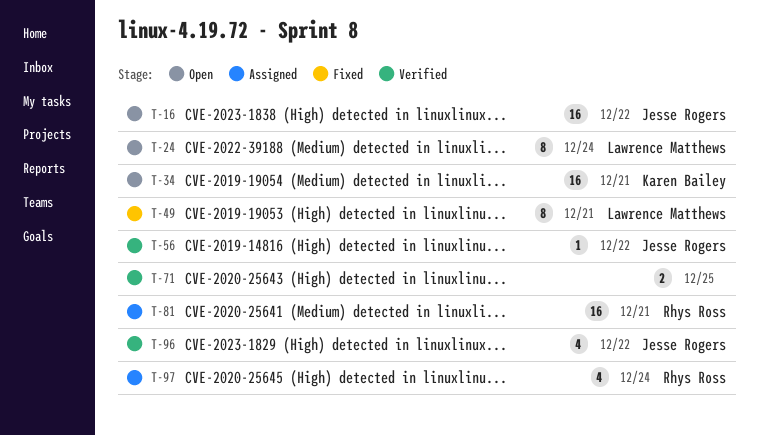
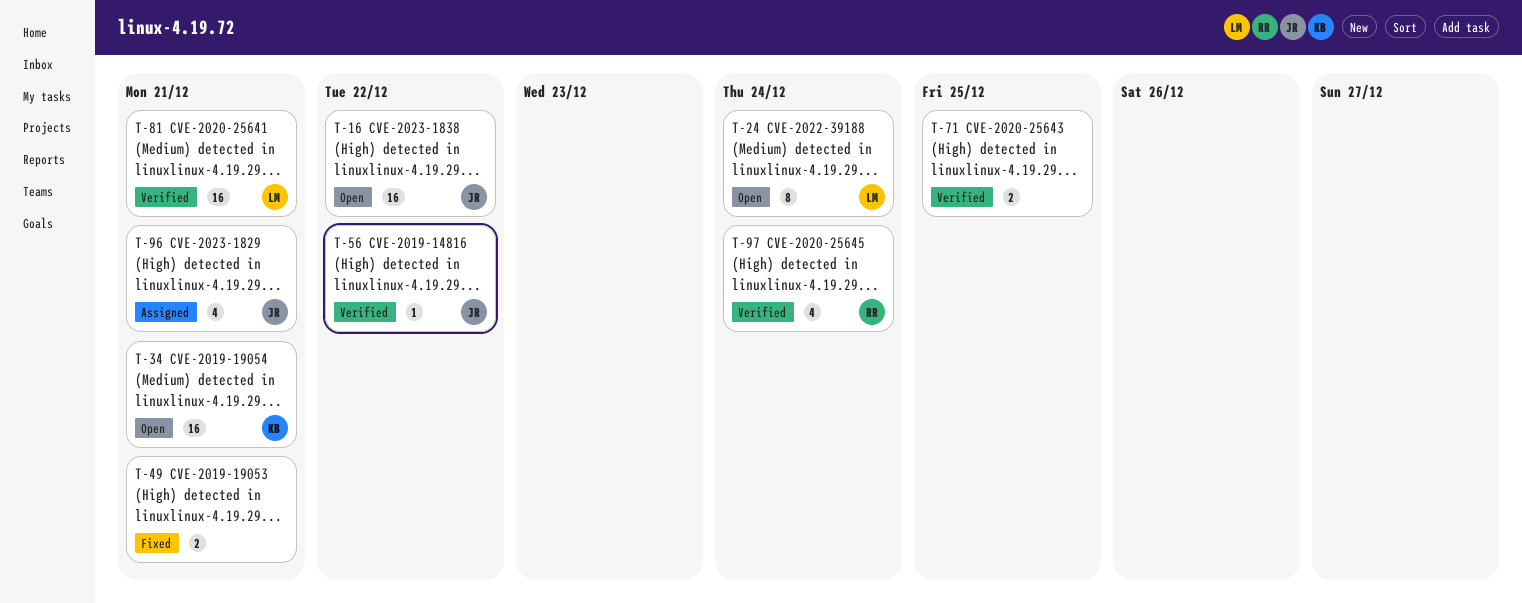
T-49, owner: Lawrence Matthews -> none
T-49, estimate: 8 -> 2
T-81, status: Assigned -> Verified
T-81, owner: Rhys Ross -> Lawrence Matthews
T-96, status: Verified -> Assigned
T-96, due: Dec 22 -> Dec 21
T-97, status: Assigned -> Verified

